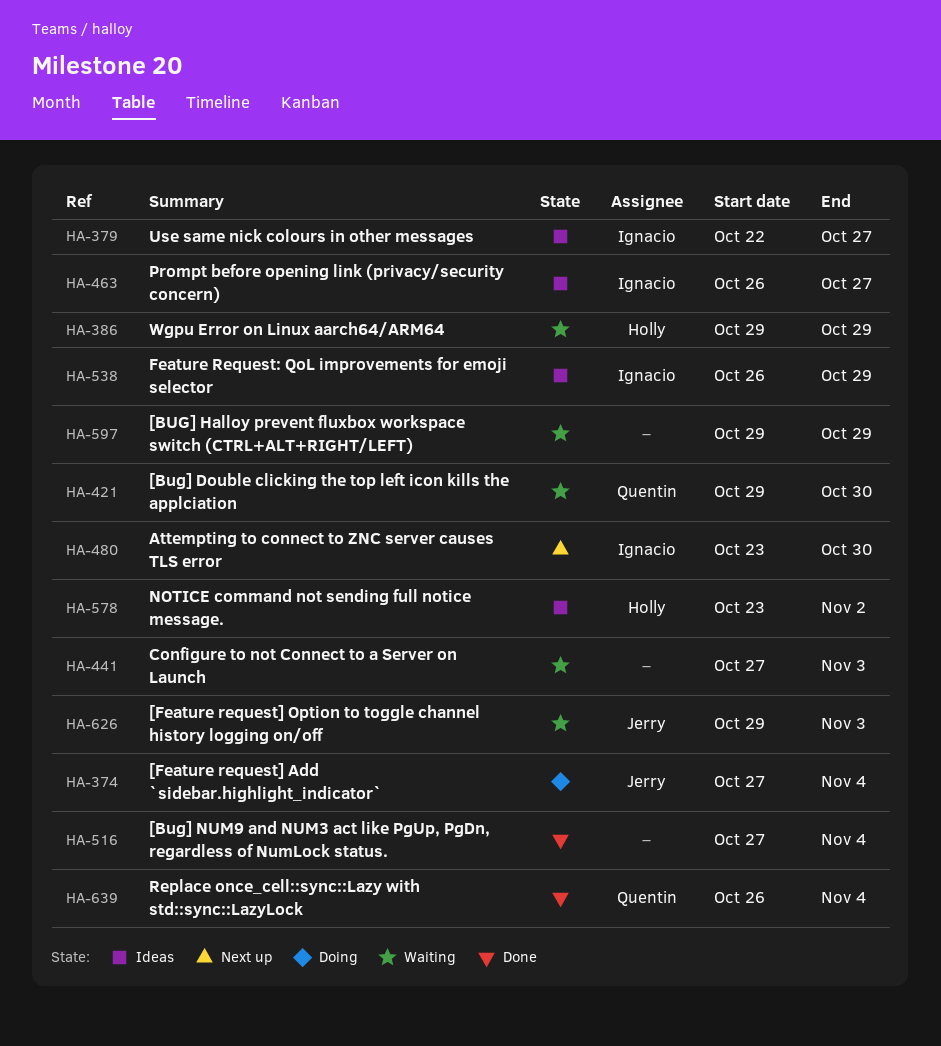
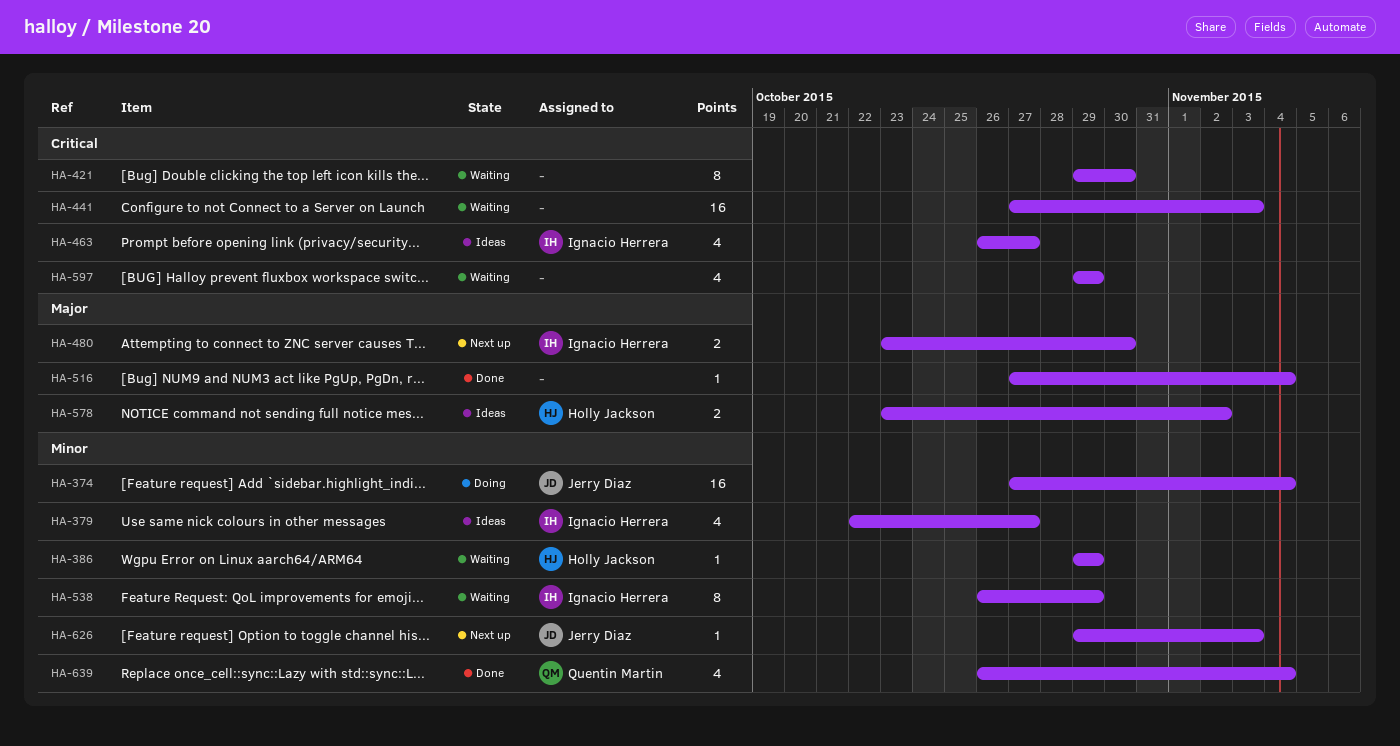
HA-421, owner: Quentin Martin -> none
HA-538, status: Ideas -> Waiting
HA-626, status: Waiting -> Next up

